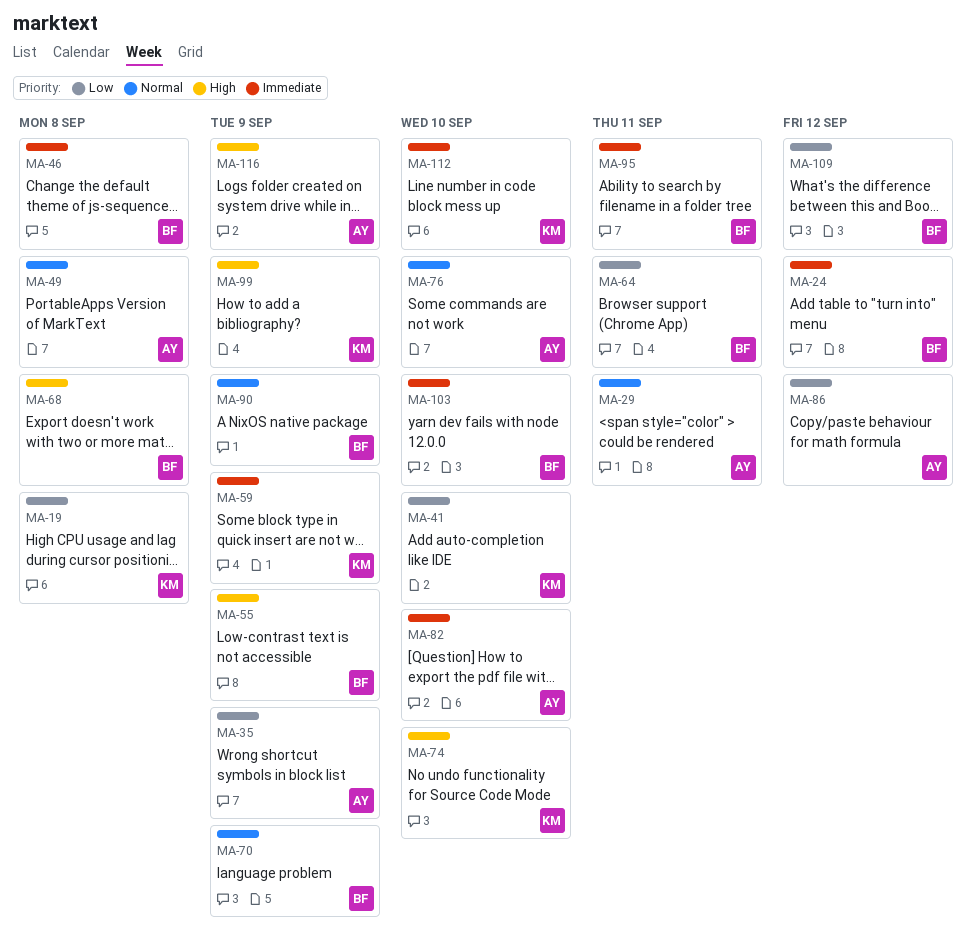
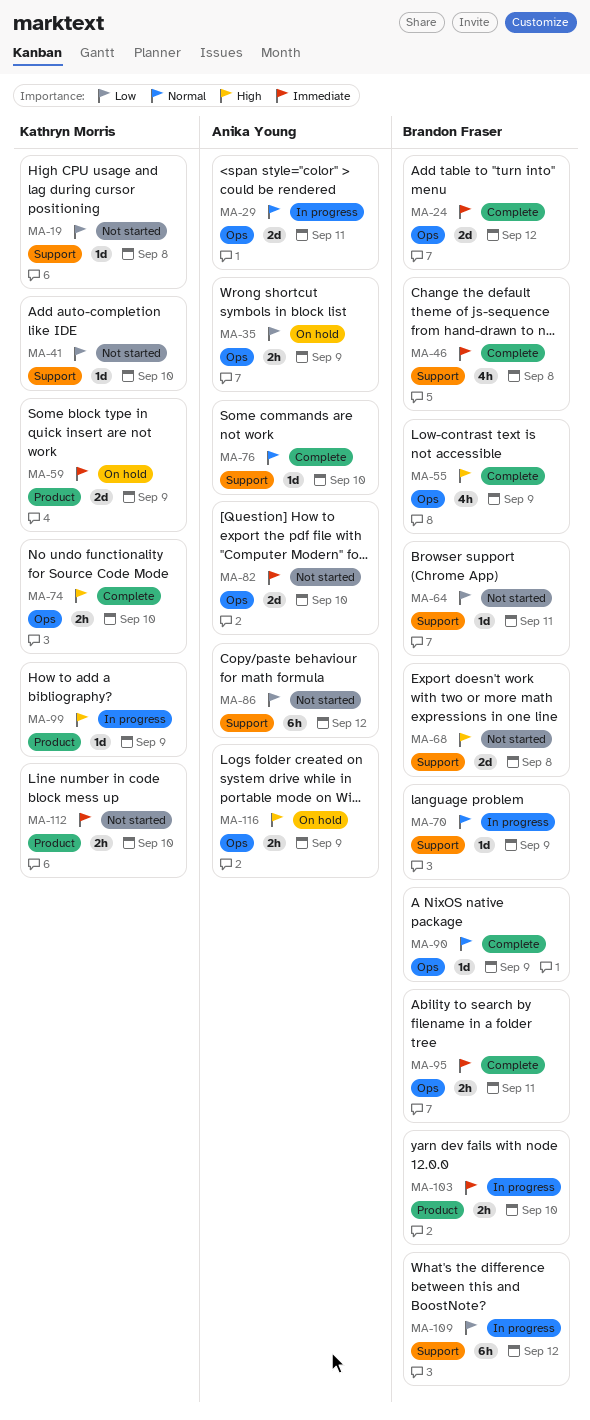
MA-49: present -> none

